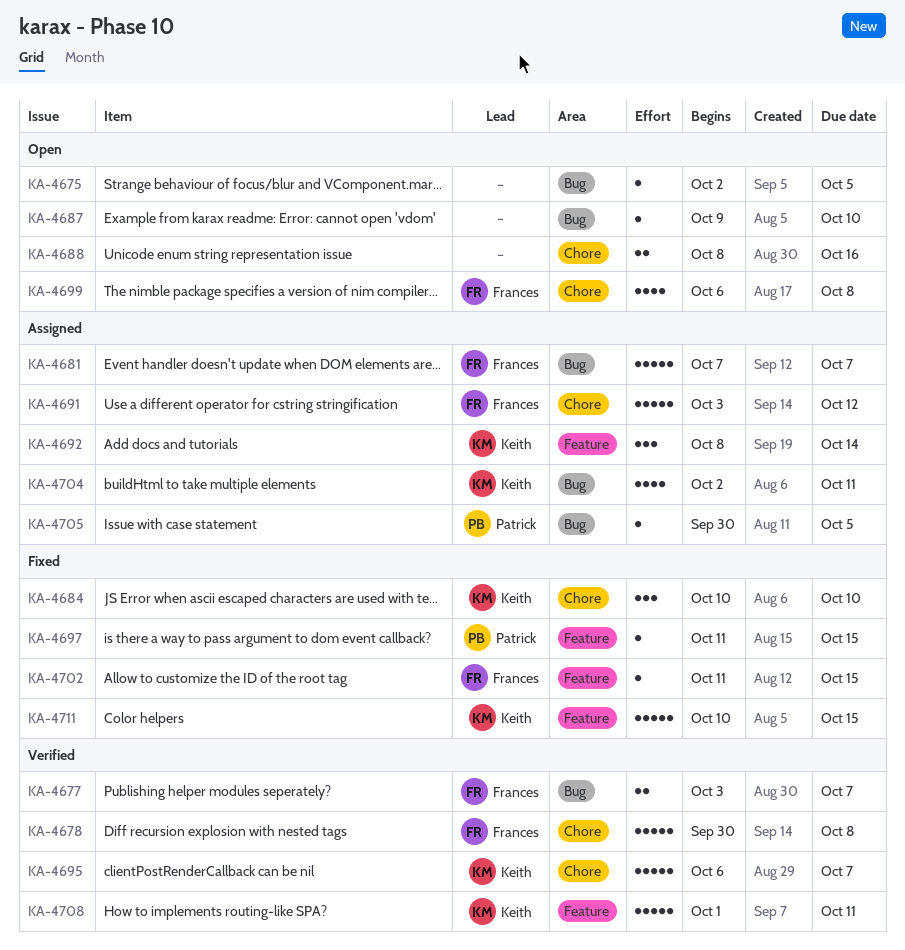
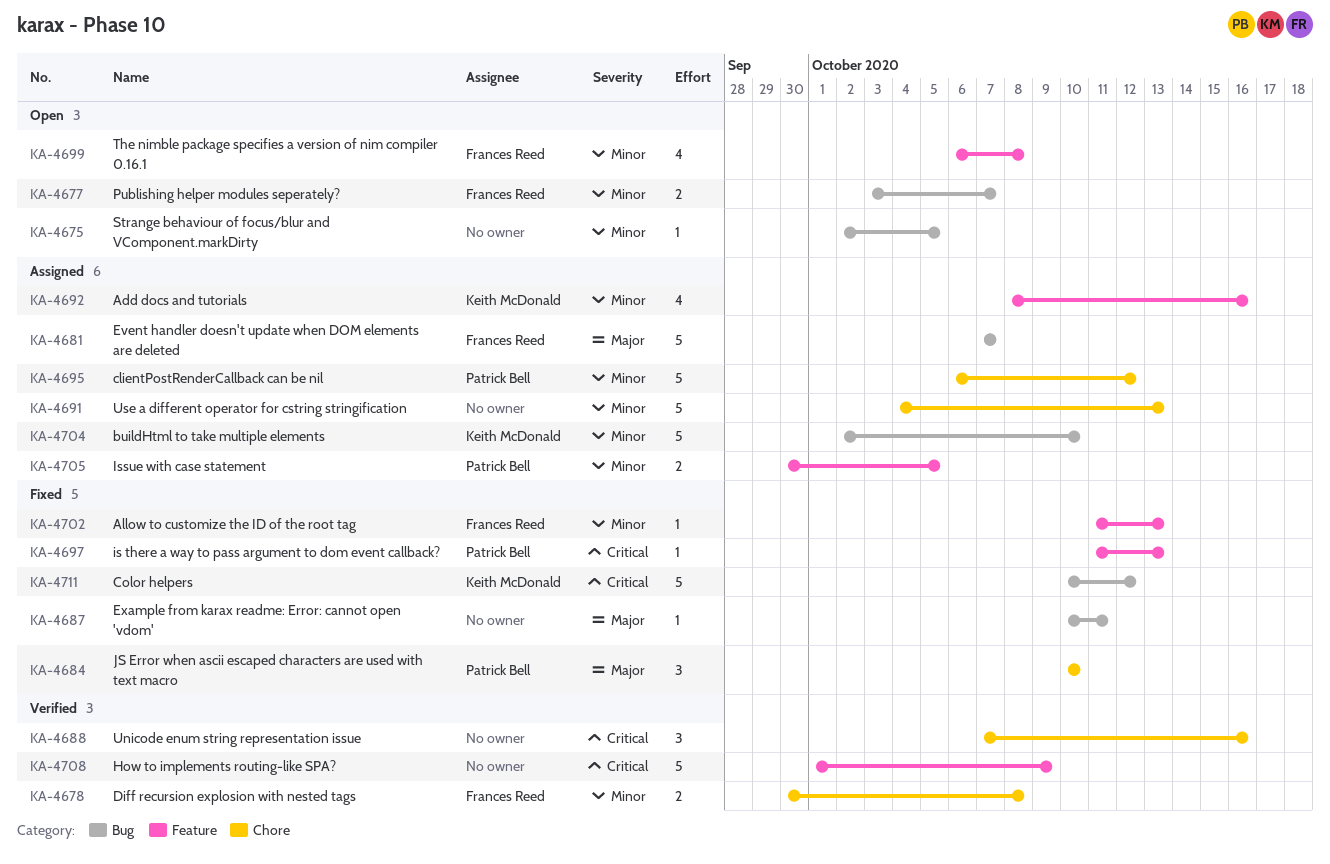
KA-4677, status: Verified -> Open
KA-4678, estimate: 5 -> 2
KA-4684, owner: Keith McDonald -> Patrick Bell
KA-4687, status: Open -> Fixed
KA-4687, start: Oct 9 -> Oct 10
KA-4687, due: Oct 10 -> Oct 11
KA-4688, status: Open -> Verified
KA-4688, estimate: 2 -> 3
KA-4688, start: Oct 8 -> Oct 7
KA-4691, owner: Frances Reed -> none
KA-4691, start: Oct 3 -> Oct 4
KA-4691, due: Oct 12 -> Oct 13
KA-4692, estimate: 3 -> 4
KA-4692, due: Oct 14 -> Oct 16
KA-4695, status: Verified -> Assigned
KA-4695, owner: Keith McDonald -> Patrick Bell
KA-4695, due: Oct 7 -> Oct 12
KA-4697, due: Oct 15 -> Oct 13
KA-4699, label: Chore -> Feature
KA-4702, due: Oct 15 -> Oct 13
KA-4704, estimate: 4 -> 5
KA-4704, due: Oct 11 -> Oct 10
KA-4705, label: Bug -> Feature
KA-4705, estimate: 1 -> 2
KA-4708, owner: Keith McDonald -> none
KA-4708, due: Oct 11 -> Oct 9
KA-4711, label: Feature -> Bug
KA-4711, due: Oct 15 -> Oct 12

